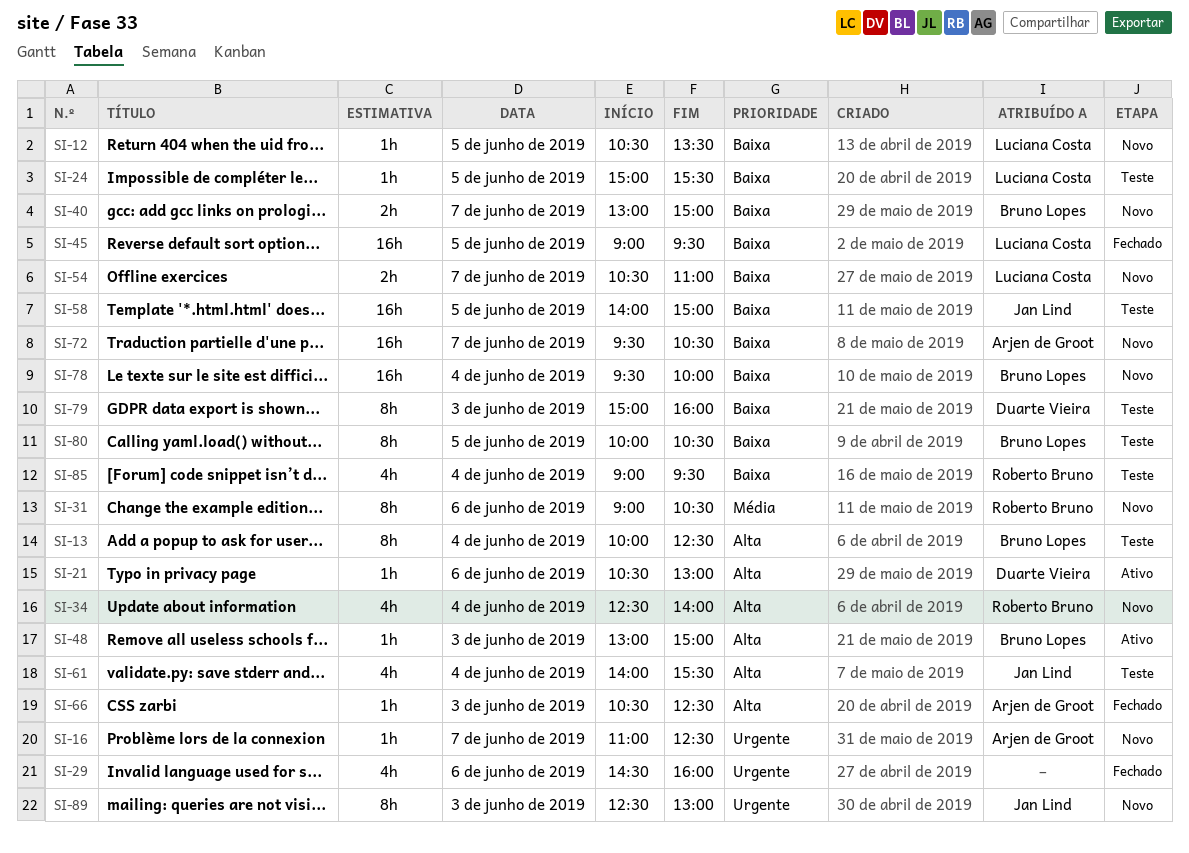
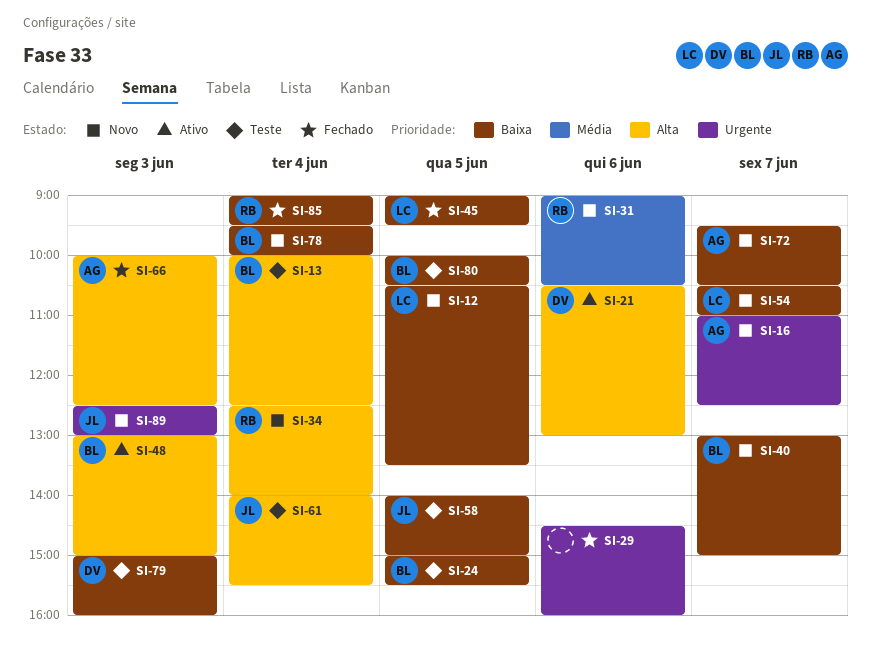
SI-24, owner: Luciana Costa -> Bruno Lopes
SI-66, begins: 10:30 -> 10:00
SI-85, status: Teste -> Fechado

